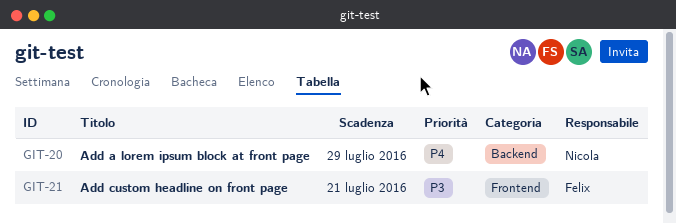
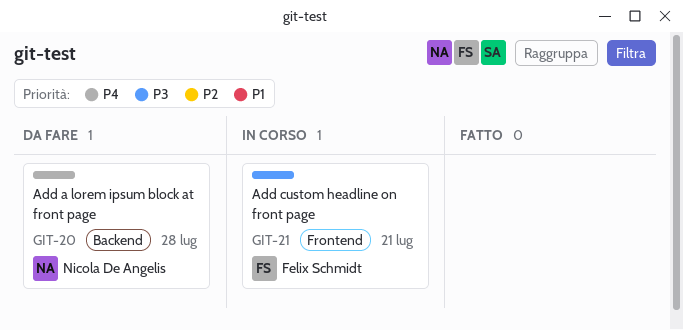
GIT-20, due: Jul 29 -> Jul 28

